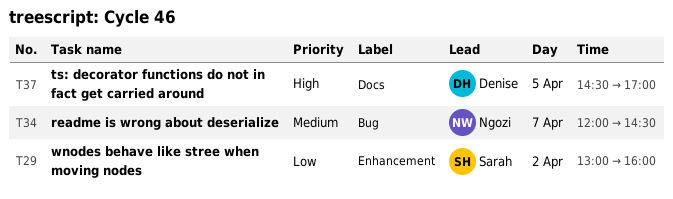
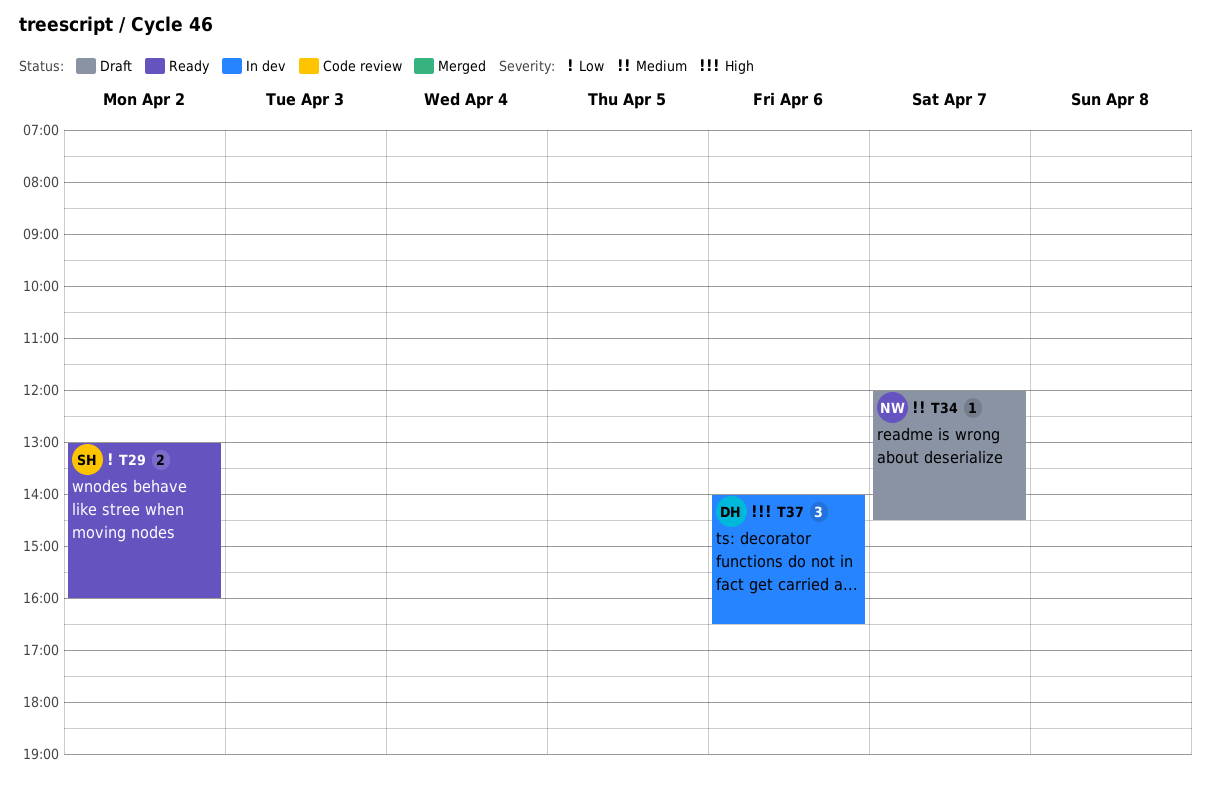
T37, day: Apr 5 -> Apr 6
T37, begins: 14:30 -> 14:00
T37, ends: 17:00 -> 16:30

